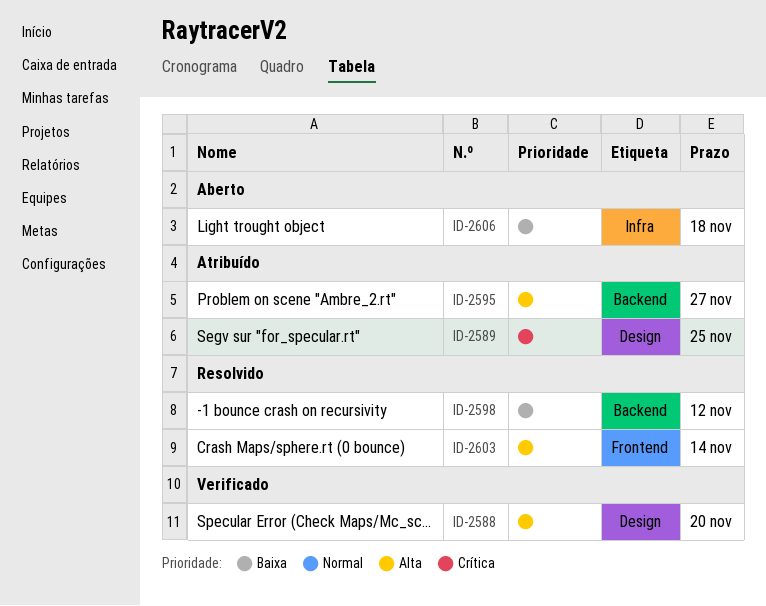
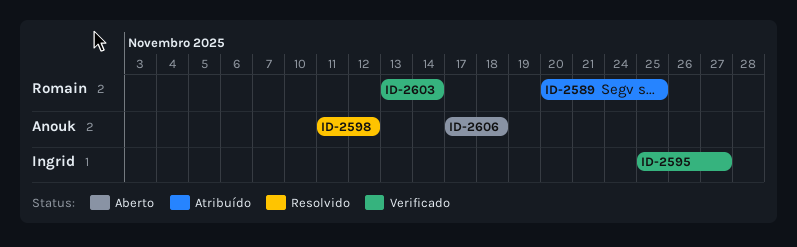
ID-2588: present -> none
ID-2595, status: Atribuído -> Verificado
ID-2603, status: Resolvido -> Verificado

